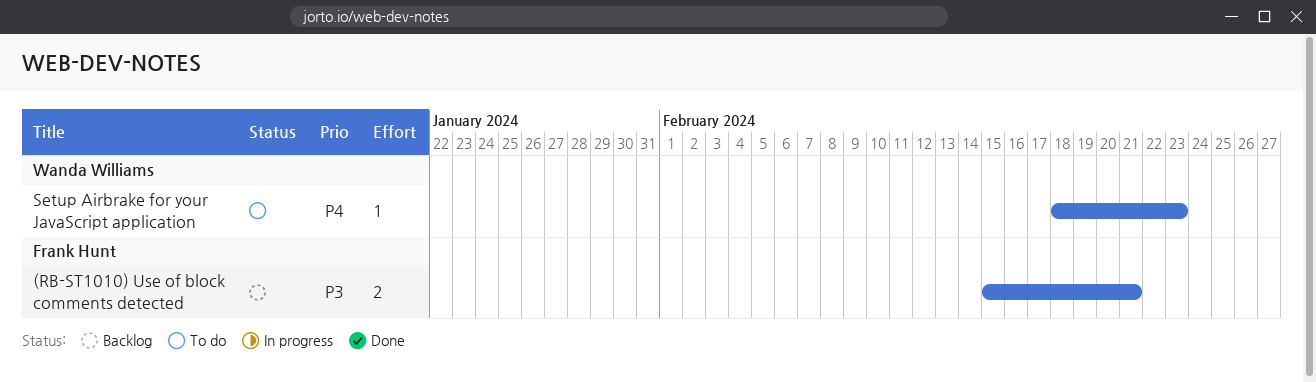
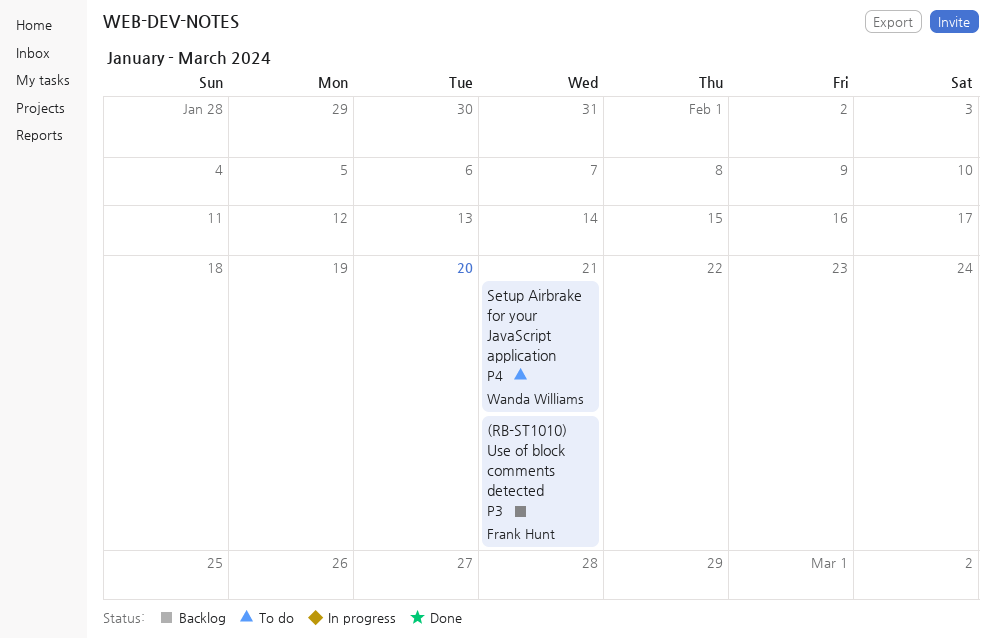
Setup Airbrake for your JavaScript application, due: Feb 23 -> Feb 21

